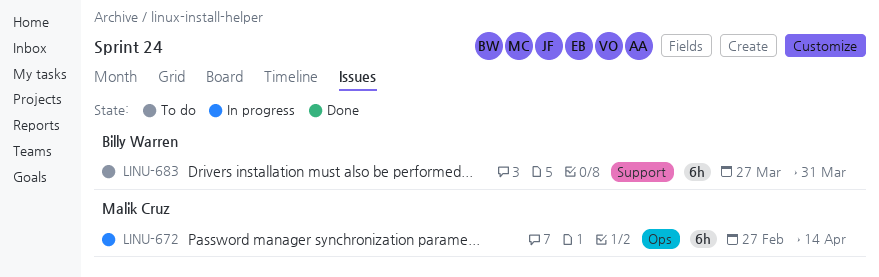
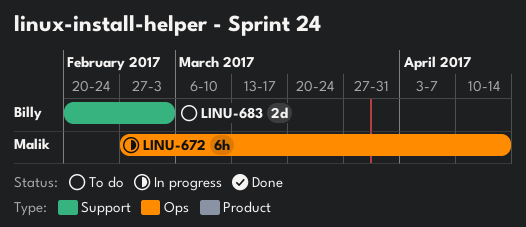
LINU-683, estimate: 6h -> 2d
LINU-683, start: Mar 27 -> Feb 20
LINU-683, due: Mar 31 -> Mar 3

